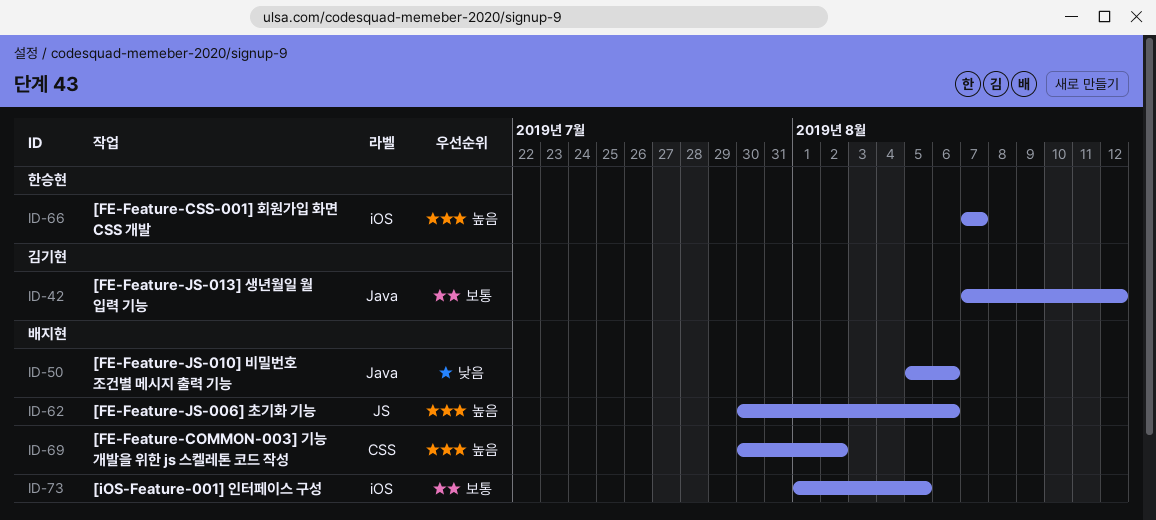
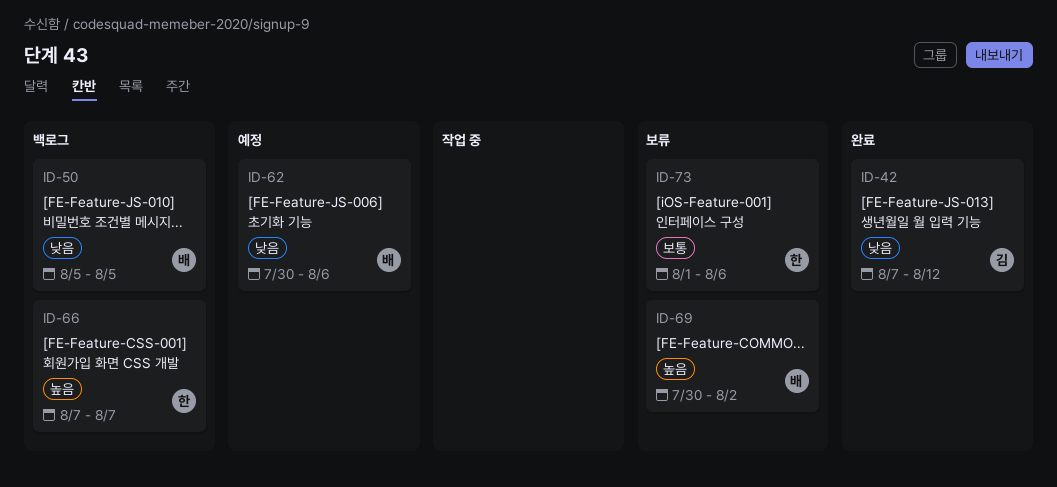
ID-42, priority: 보통 -> 낮음
ID-50, due: Aug 6 -> Aug 5
ID-62, priority: 높음 -> 낮음
ID-73, owner: 배지현 -> 한승현
ID-73, due: Aug 5 -> Aug 6

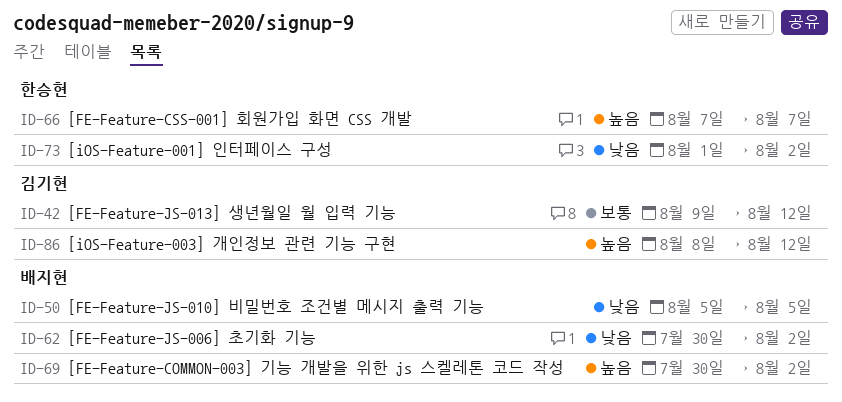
ID-42, priority: 낮음 -> 보통
ID-42, start: Aug 7 -> Aug 9
ID-62, due: Aug 6 -> Aug 2
ID-73, priority: 보통 -> 낮음
ID-73, due: Aug 6 -> Aug 2
ID-86: none -> present

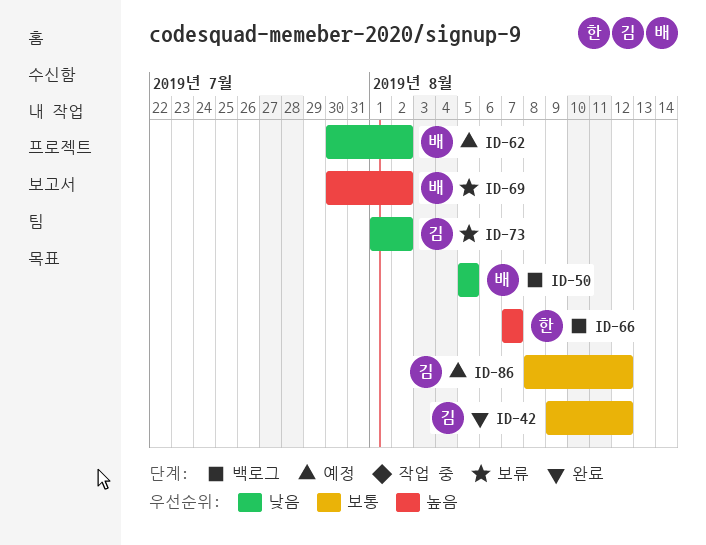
ID-73, owner: 한승현 -> 김기현
ID-86, priority: 높음 -> 보통

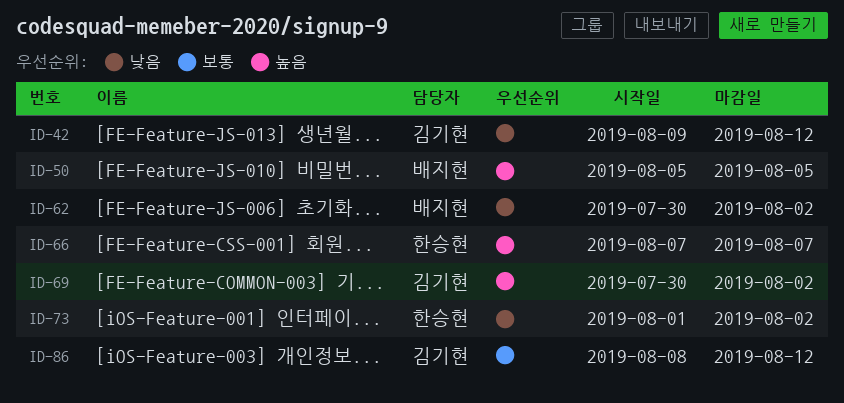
ID-42, priority: 보통 -> 낮음
ID-50, priority: 낮음 -> 높음
ID-69, owner: 배지현 -> 김기현
ID-73, owner: 김기현 -> 한승현

